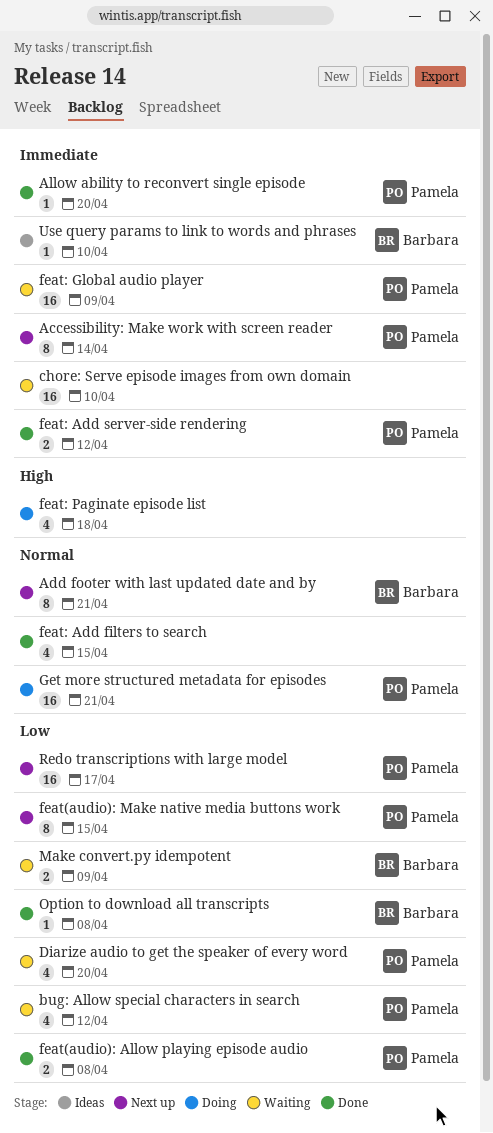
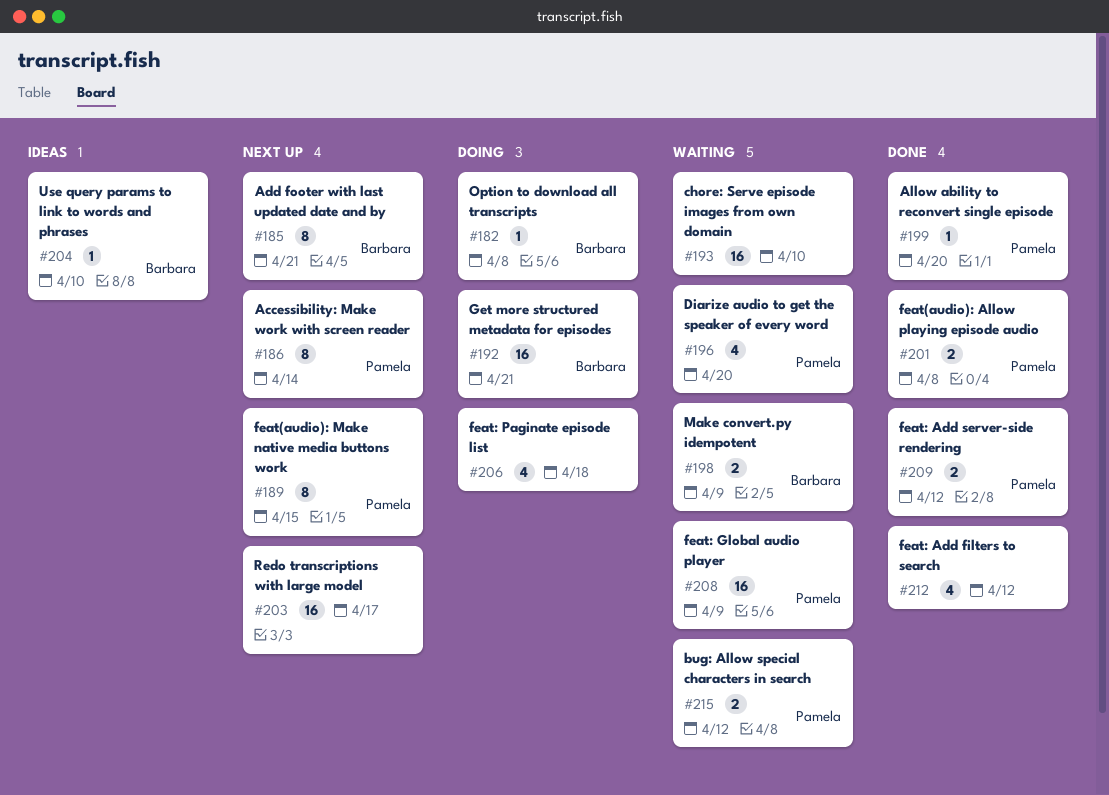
bug: Allow special characters in search, estimate: 4 -> 2
feat: Add filters to search, due: Apr 15 -> Apr 12
Get more structured metadata for episodes, owner: Pamela -> Barbara
Option to download all transcripts, status: Done -> Doing
Redo transcriptions with large model, owner: Pamela -> none

